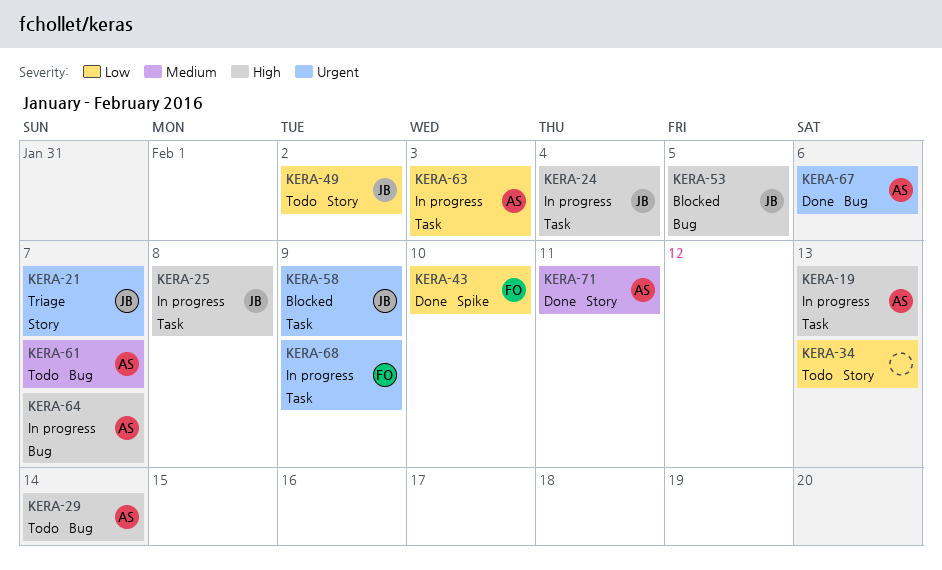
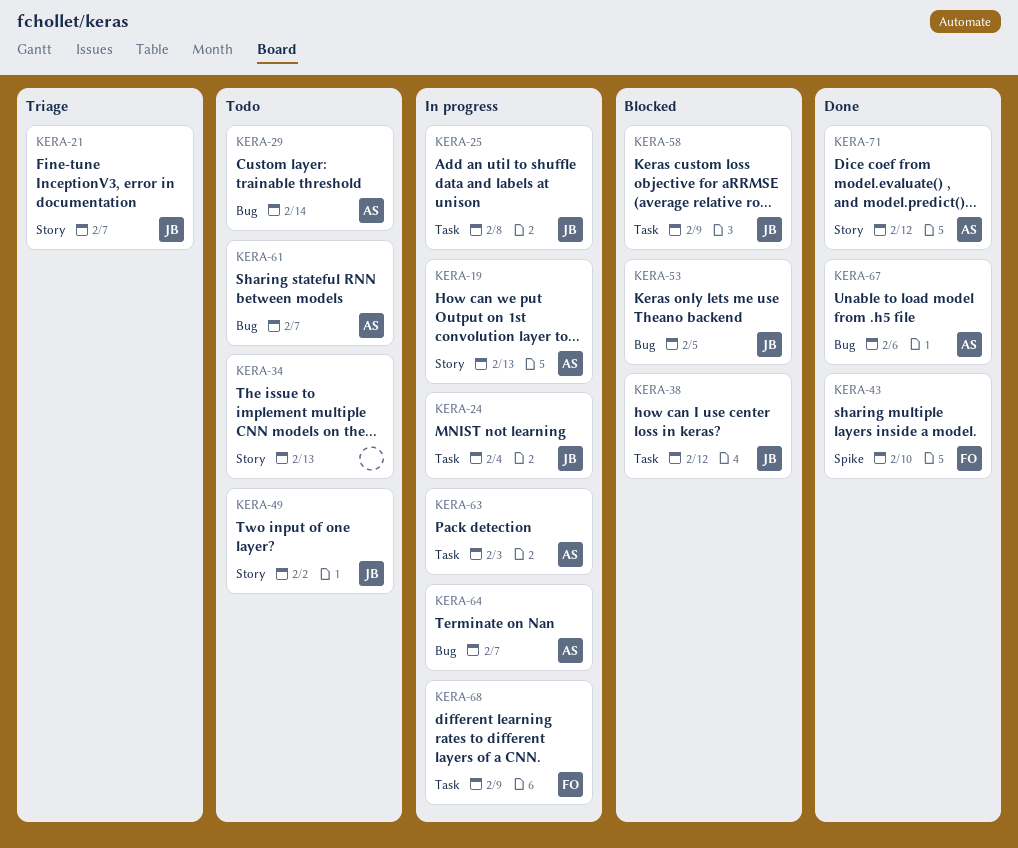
KERA-19, label: Task -> Story
KERA-38: none -> present
KERA-71, due: Feb 11 -> Feb 12

